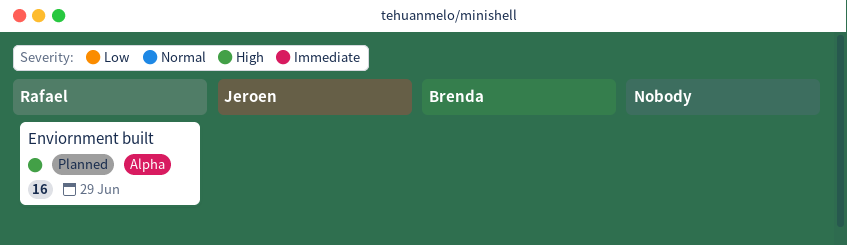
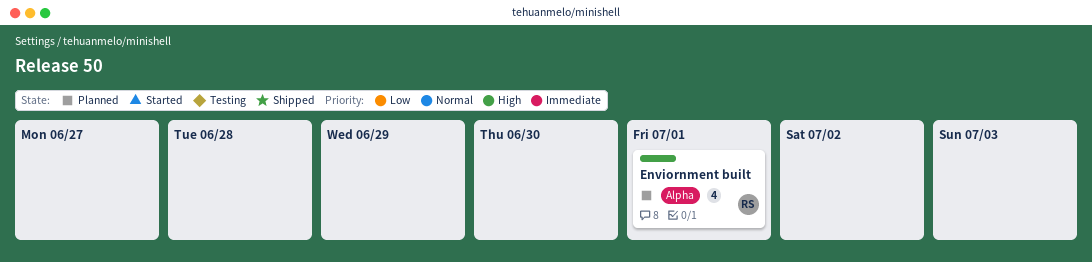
Enviornment built, estimate: 16 -> 4
Enviornment built, due: Jun 29 -> Jul 1

